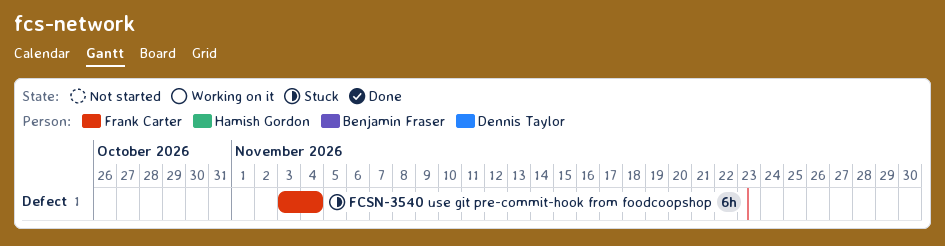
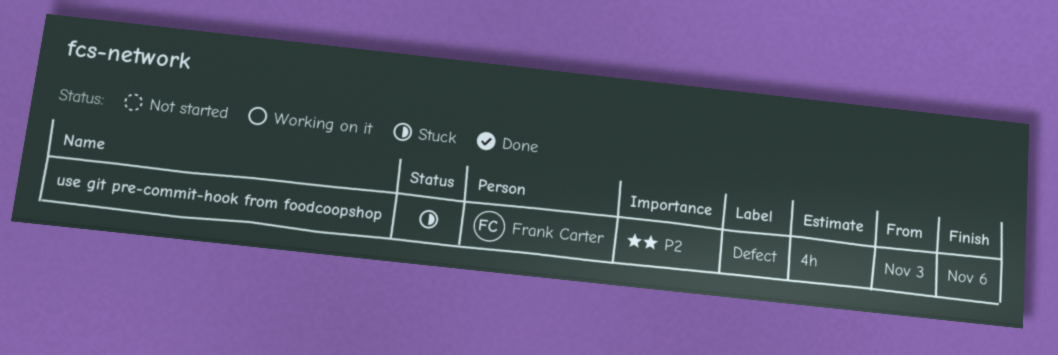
use git pre-commit-hook from foodcoopshop, estimate: 6h -> 4h
use git pre-commit-hook from foodcoopshop, due: Nov 4 -> Nov 6

